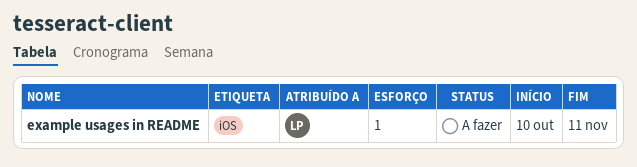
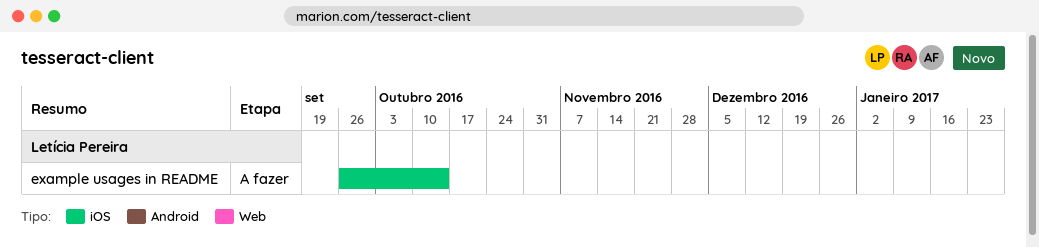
example usages in README, start: Oct 10 -> Sep 26
example usages in README, due: Nov 11 -> Oct 14

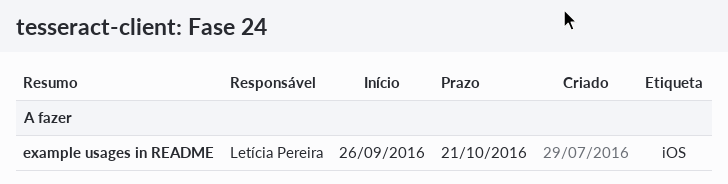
example usages in README, due: Oct 14 -> Oct 21

